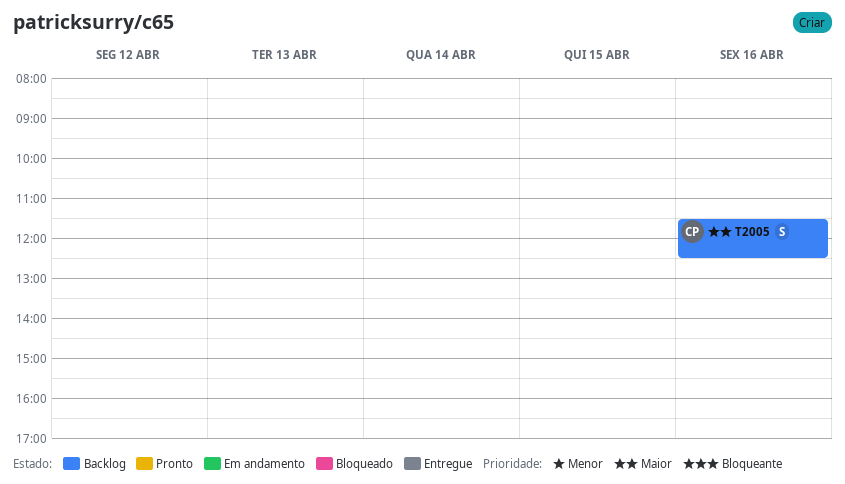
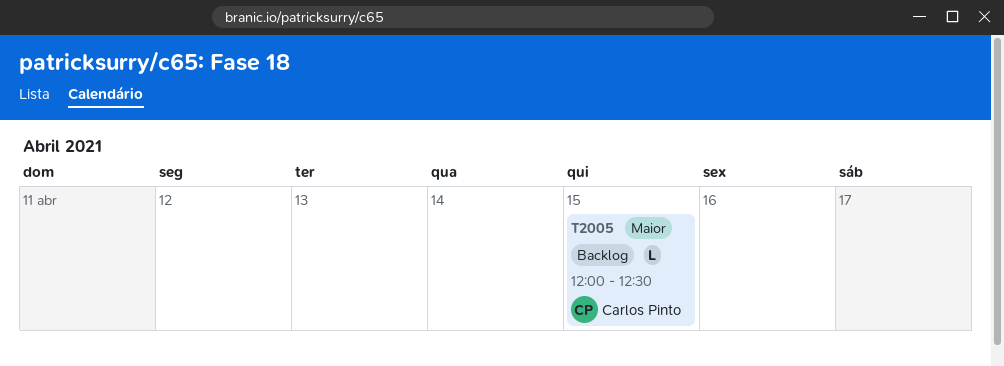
T2005, estimate: S -> L
T2005, day: Apr 16 -> Apr 15
T2005, begins: 11:30 -> 12:00

